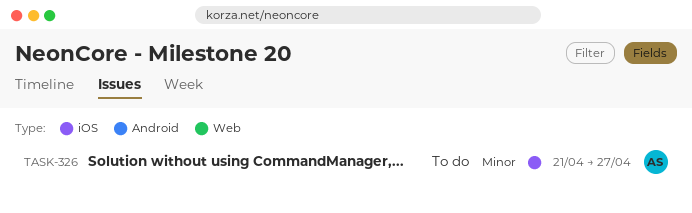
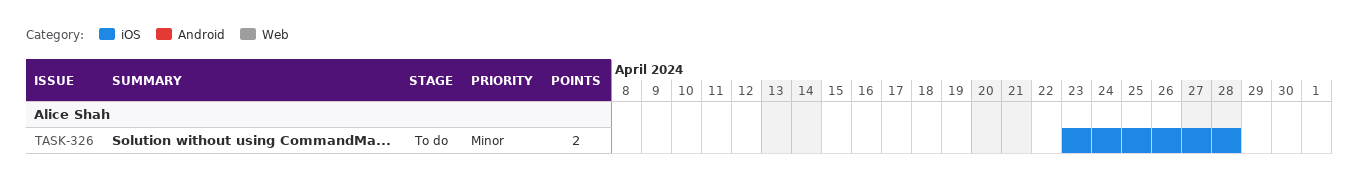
TASK-326, start: Apr 21 -> Apr 23
TASK-326, due: Apr 27 -> Apr 28

